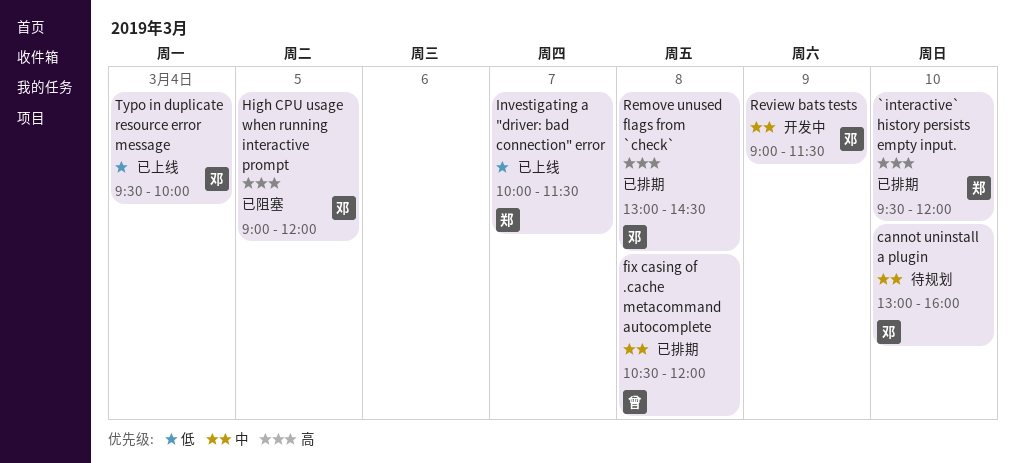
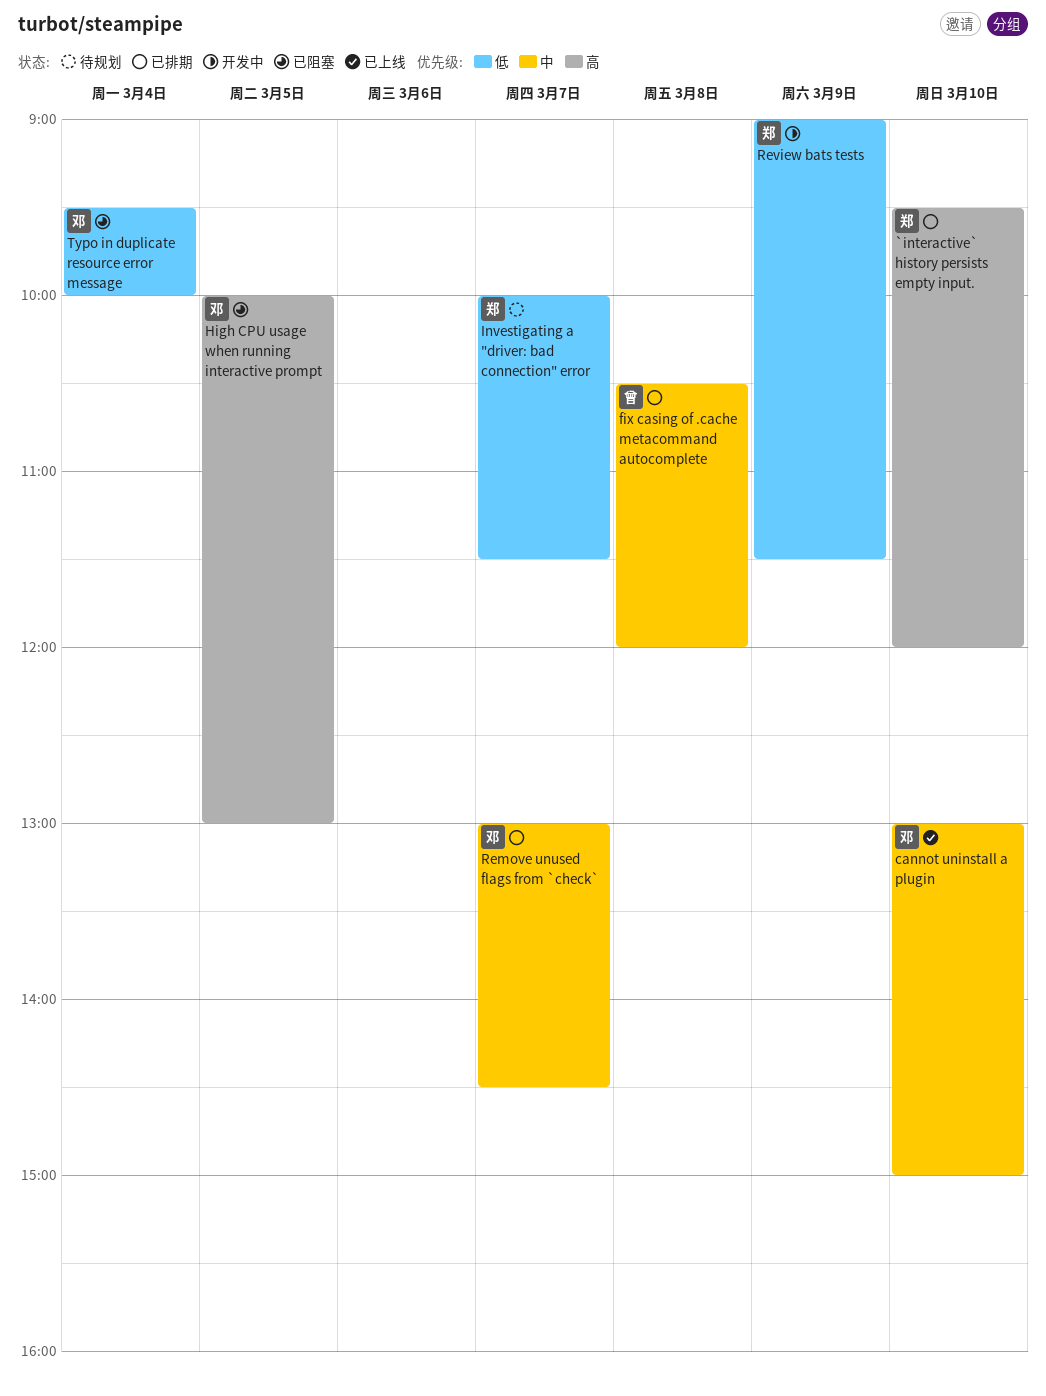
cannot uninstall a plugin, status: 待规划 -> 已上线
cannot uninstall a plugin, ends: 16:00 -> 15:00
High CPU usage when running interactive prompt, begins: 09:00 -> 10:00
High CPU usage when running interactive prompt, ends: 12:00 -> 13:00
Investigating a "driver: bad connection" error, status: 已上线 -> 待规划
Remove unused flags from `check`, priority: 高 -> 中
Remove unused flags from `check`, day: Mar 8 -> Mar 7
Review bats tests, owner: 邓 -> 郑
Review bats tests, priority: 中 -> 低
Typo in duplicate resource error message, status: 已上线 -> 已阻塞

